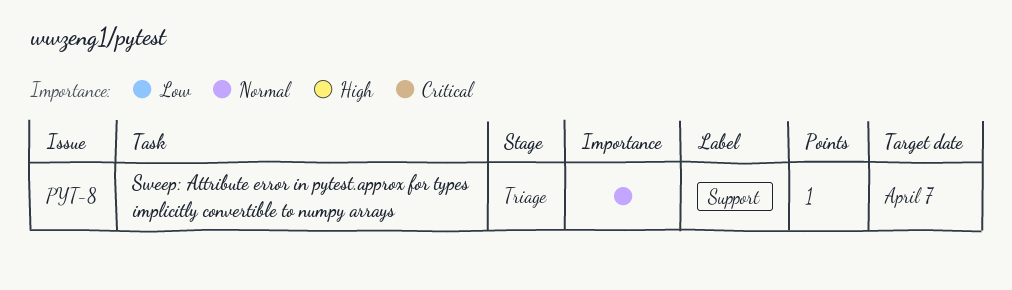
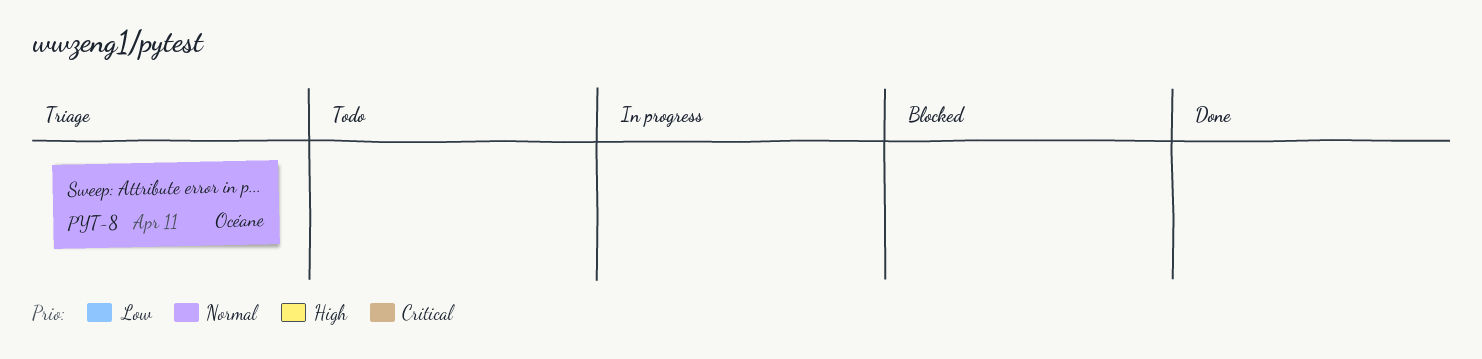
PYT-8, due: Apr 7 -> Apr 11

